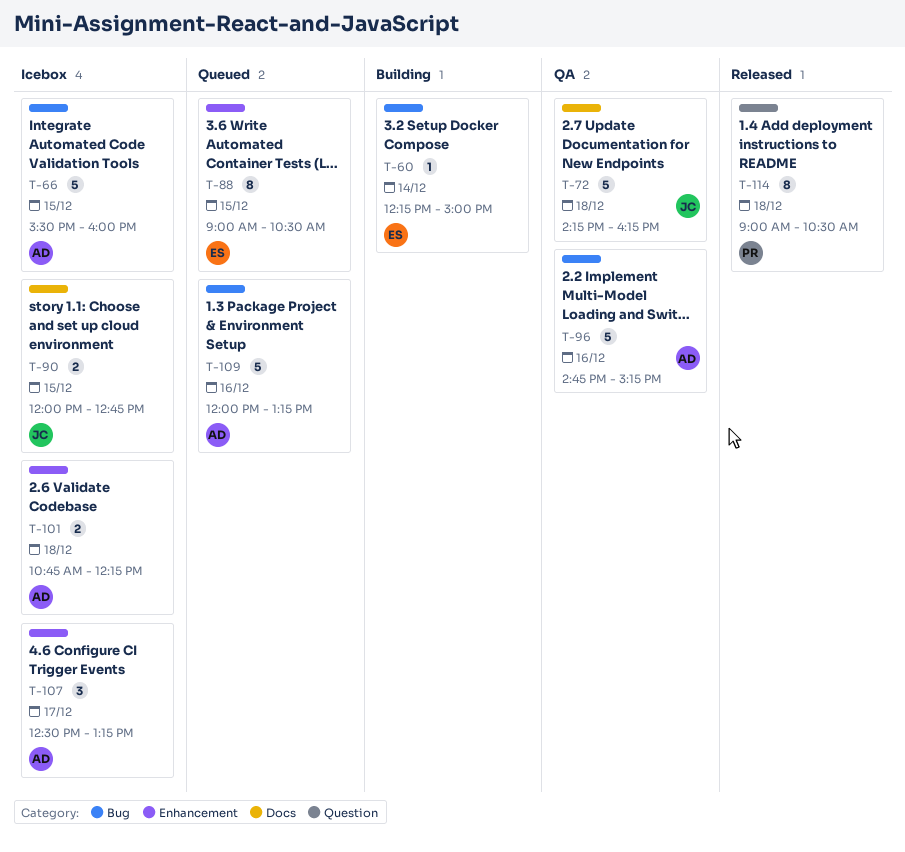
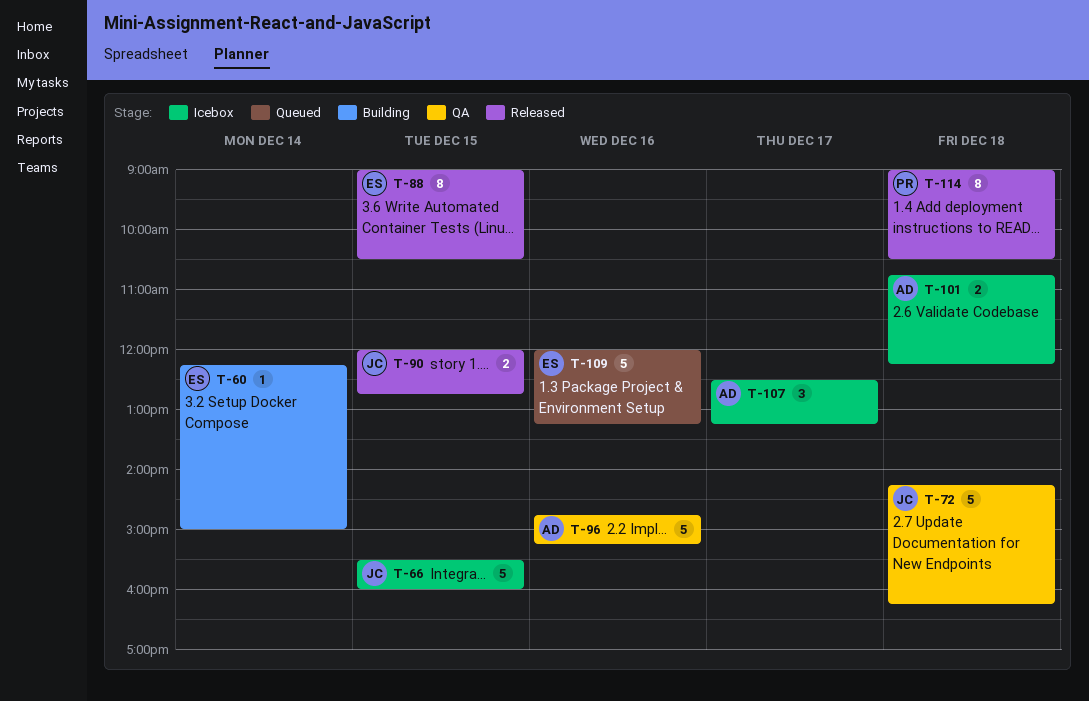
T-66, owner: AD -> JC
T-88, status: Queued -> Released
T-90, status: Icebox -> Released
T-109, owner: AD -> ES

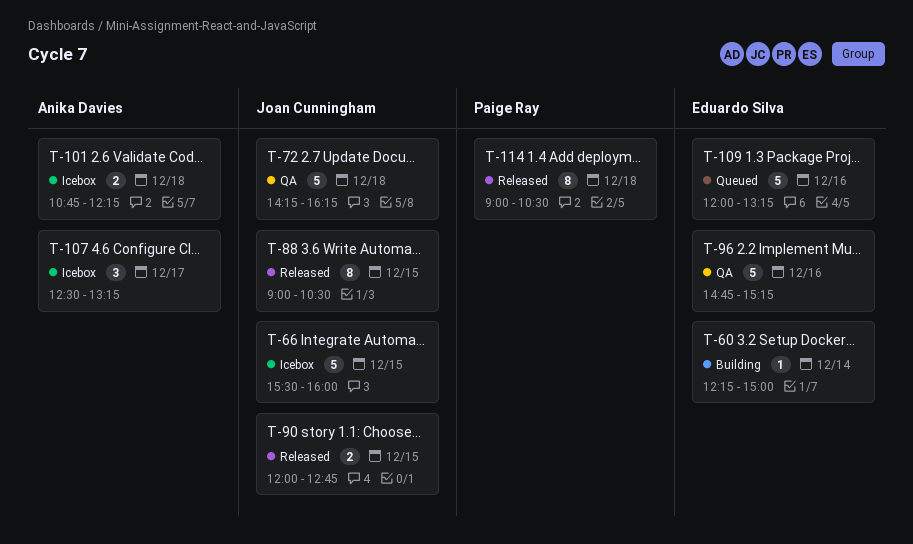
T-88, owner: Eduardo Silva -> Joan Cunningham
T-96, owner: Anika Davies -> Eduardo Silva

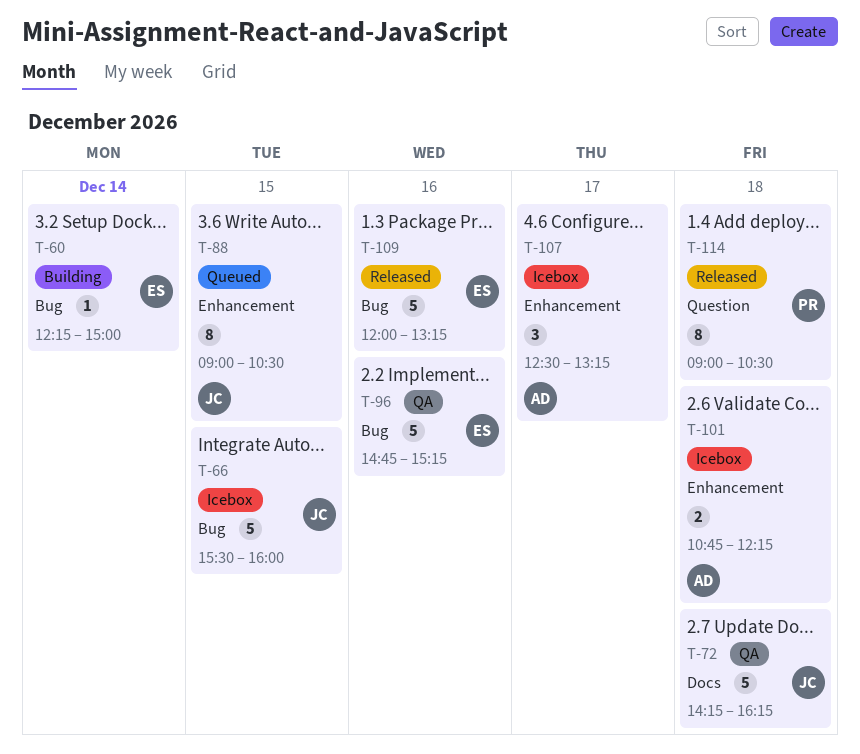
T-88, status: Released -> Queued
T-90: present -> none
T-109, status: Queued -> Released

